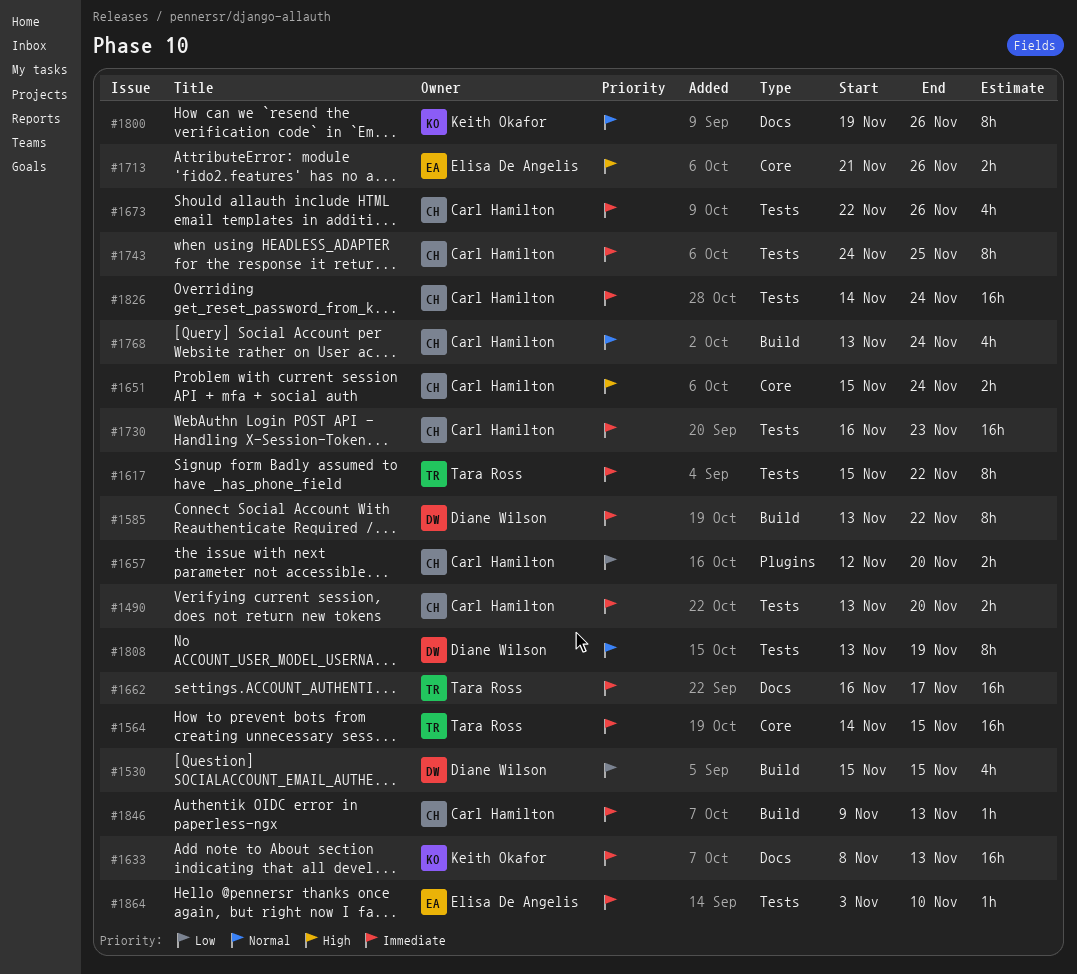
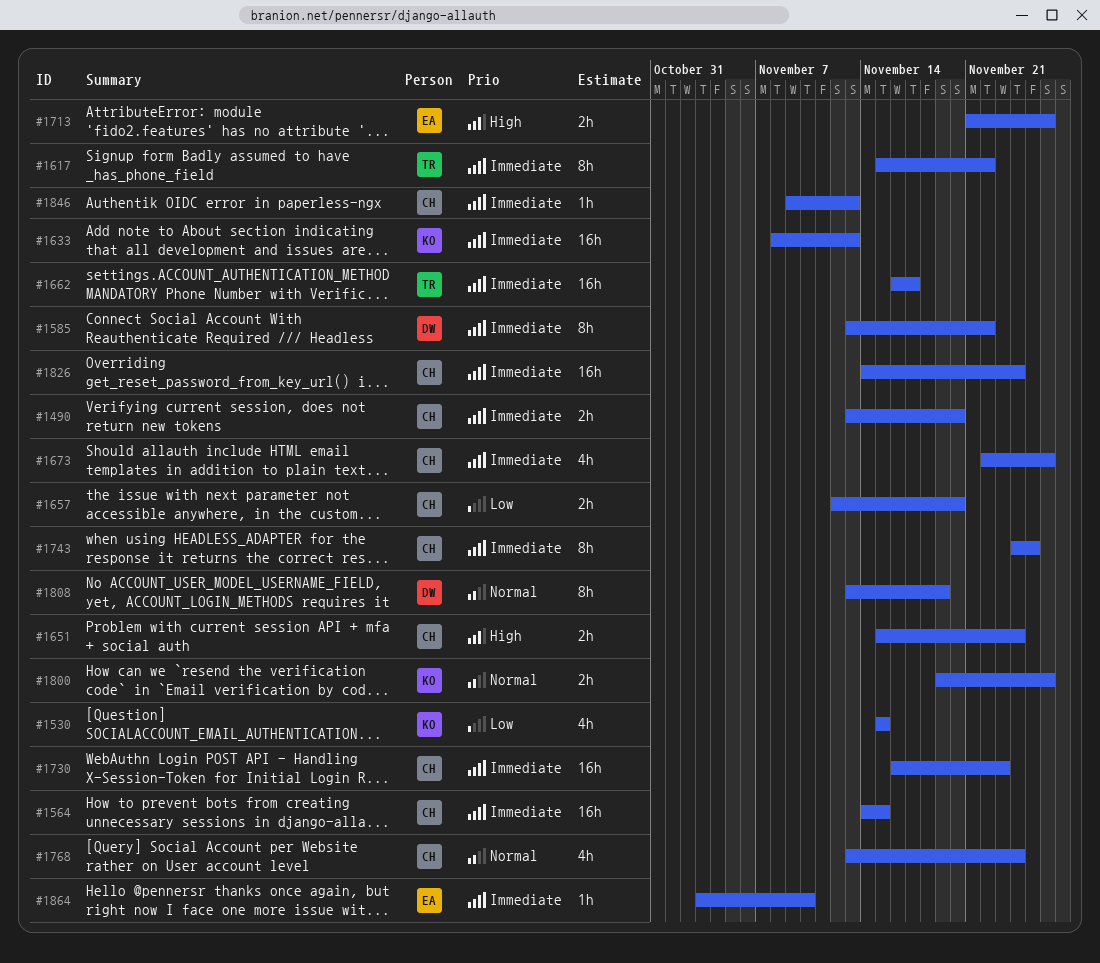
#1530, owner: Diane Wilson -> Keith Okafor
#1564, owner: Tara Ross -> Carl Hamilton
#1800, estimate: 8h -> 2h

